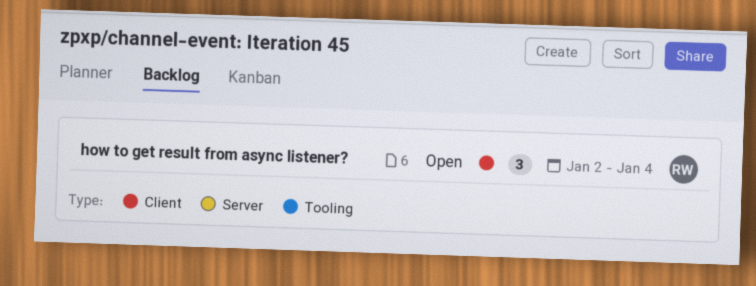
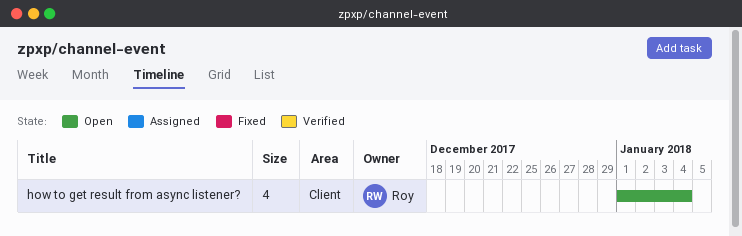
how to get result from async listener?, estimate: 3 -> 4
how to get result from async listener?, start: Jan 2 -> Jan 1

